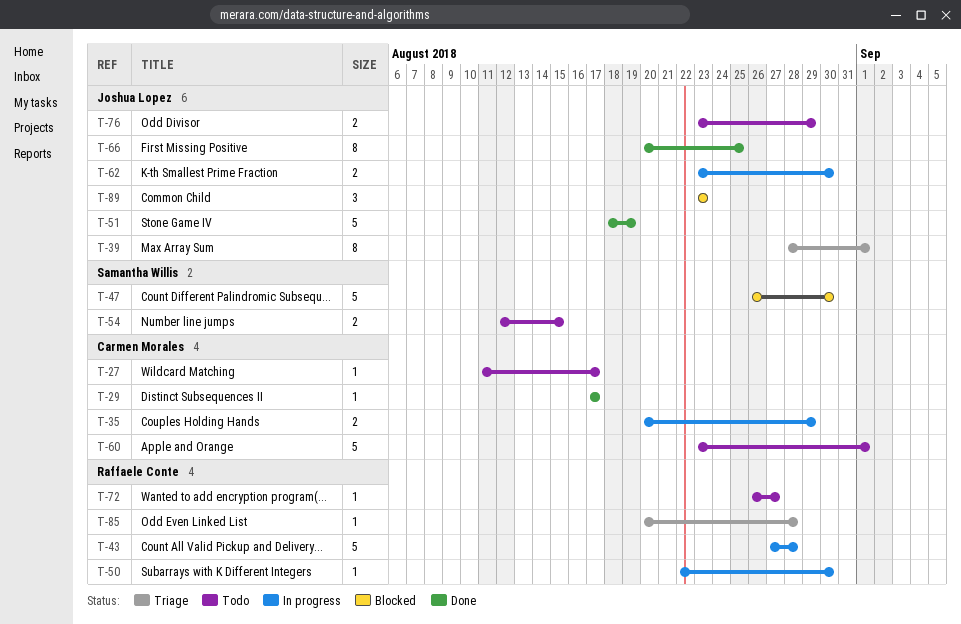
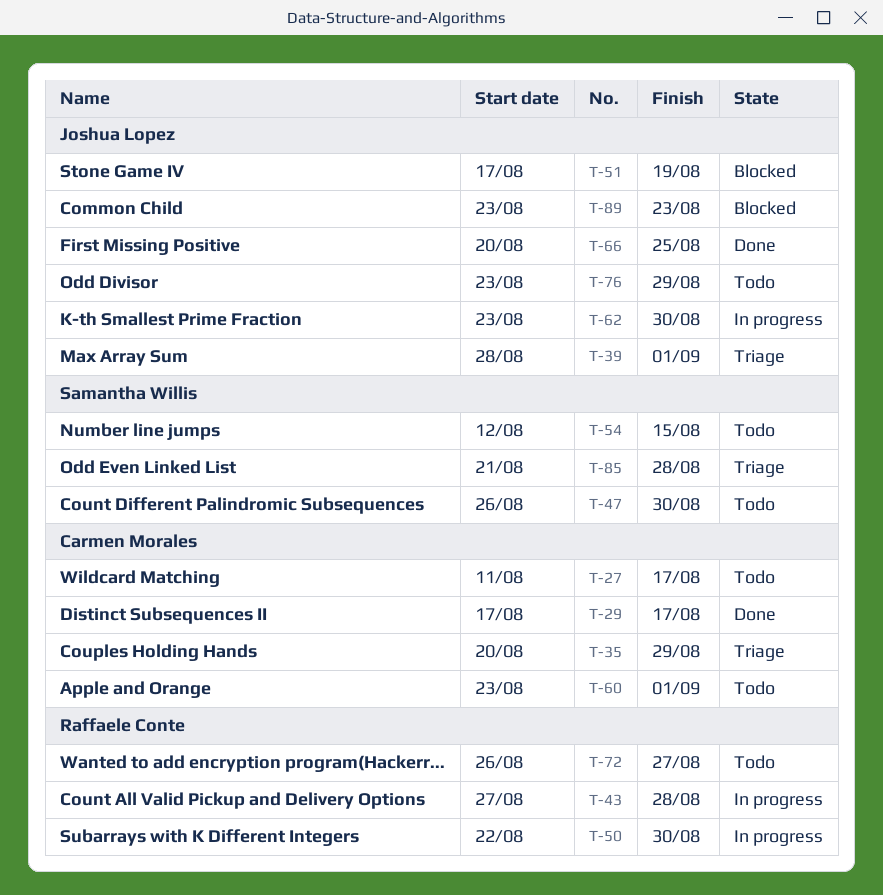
T-35, status: In progress -> Triage
T-47, status: Blocked -> Todo
T-51, status: Done -> Blocked
T-51, start: Aug 18 -> Aug 17
T-85, owner: Raffaele Conte -> Samantha Willis
T-85, start: Aug 20 -> Aug 21

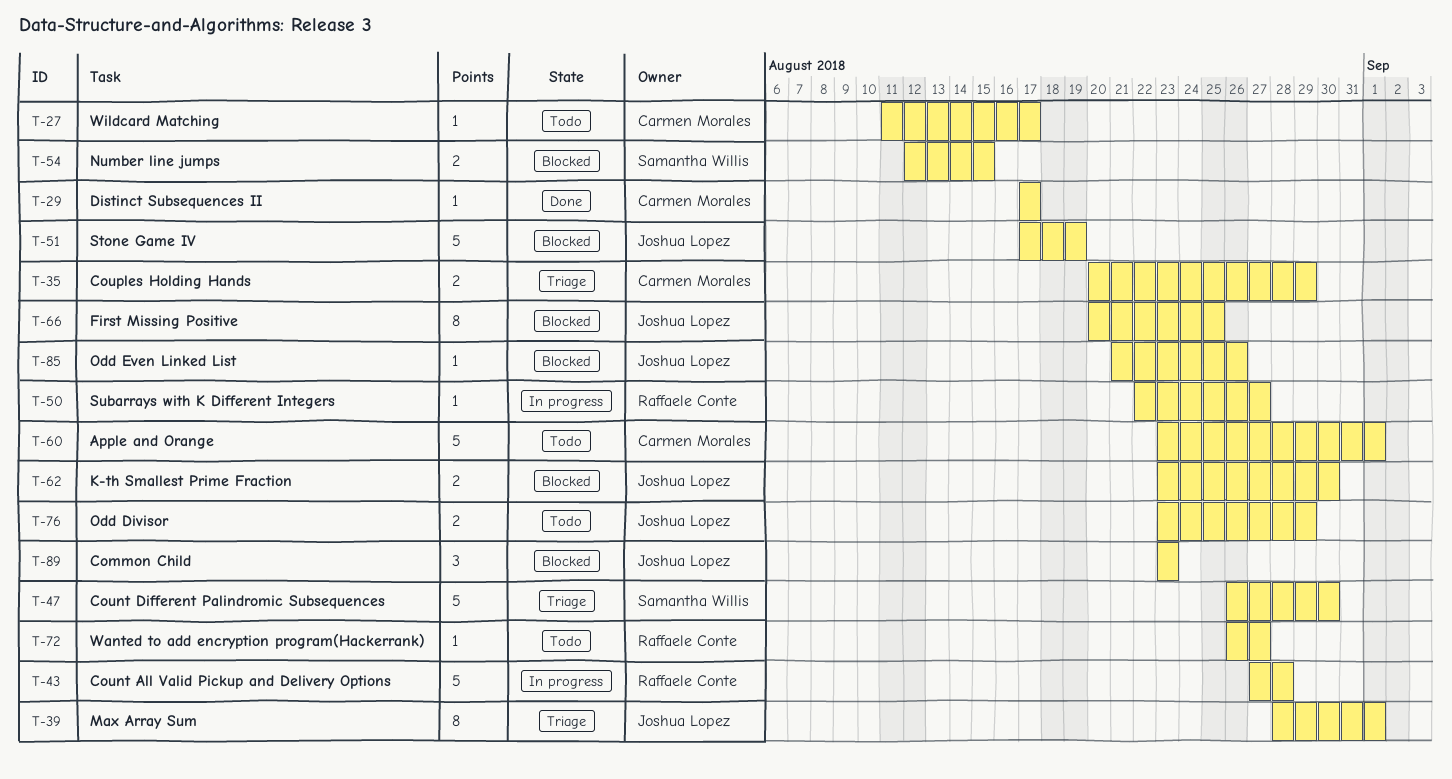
T-47, status: Todo -> Triage
T-50, due: Aug 30 -> Aug 27
T-54, status: Todo -> Blocked
T-62, status: In progress -> Blocked
T-66, status: Done -> Blocked
T-85, status: Triage -> Blocked
T-85, owner: Samantha Willis -> Joshua Lopez
T-85, due: Aug 28 -> Aug 26

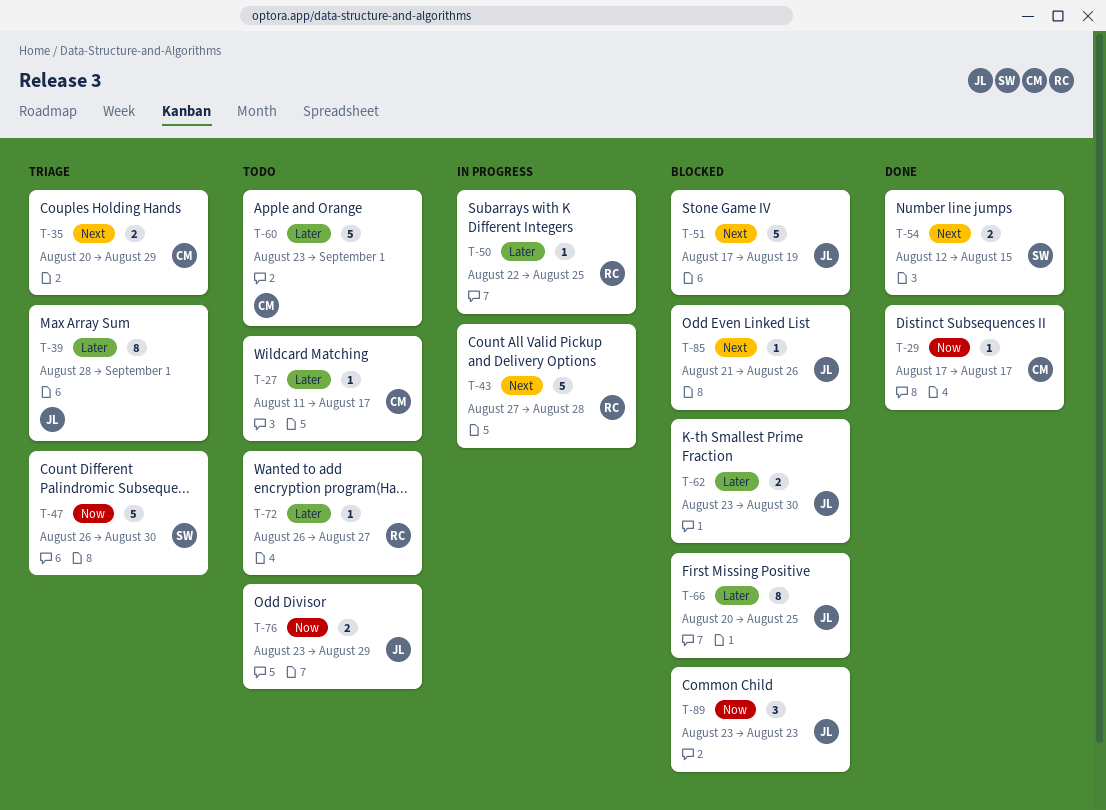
T-50, due: Aug 27 -> Aug 25
T-54, status: Blocked -> Done

